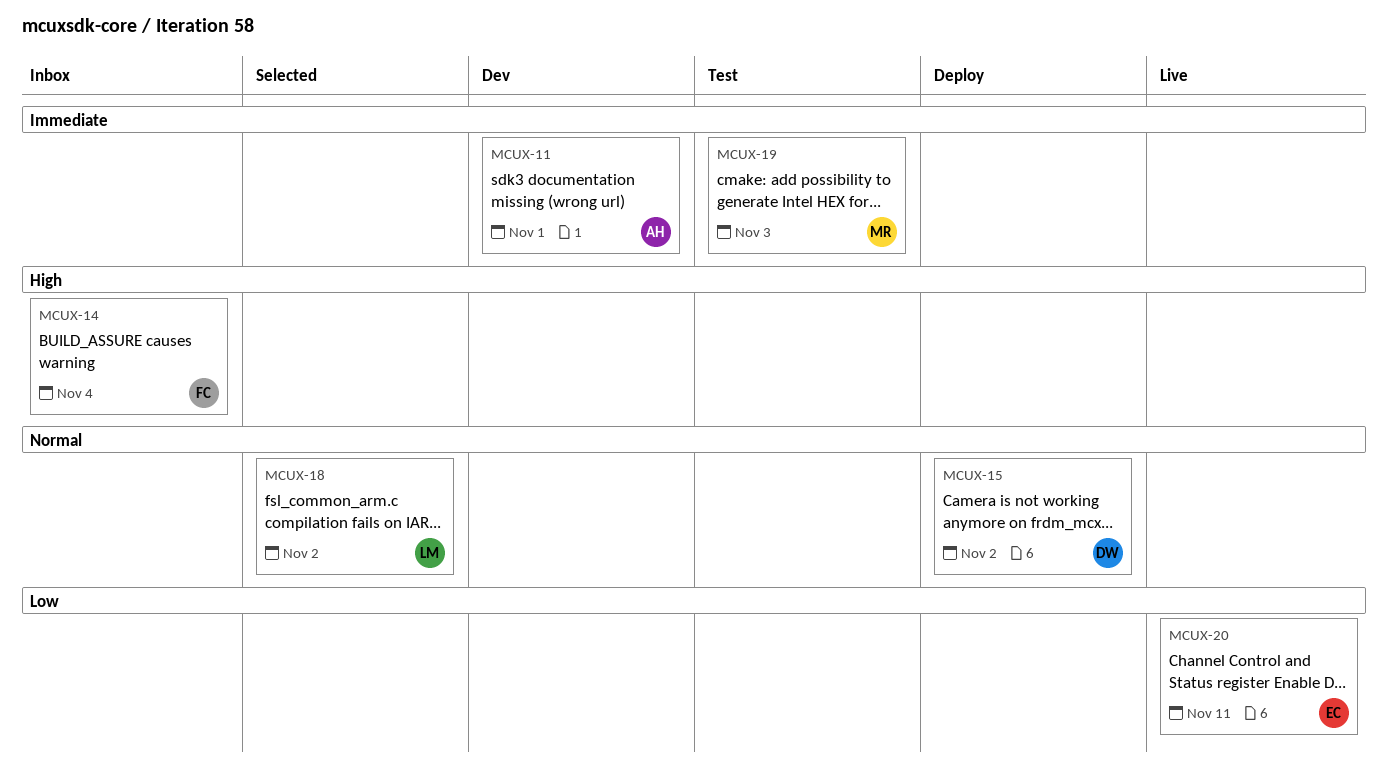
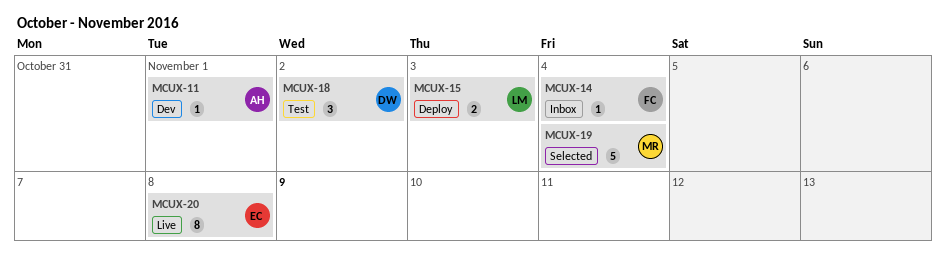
MCUX-15, owner: DW -> LM
MCUX-15, due: Nov 2 -> Nov 3
MCUX-18, status: Selected -> Test
MCUX-18, owner: LM -> DW
MCUX-19, status: Test -> Selected
MCUX-19, due: Nov 3 -> Nov 4
MCUX-20, due: Nov 11 -> Nov 8

